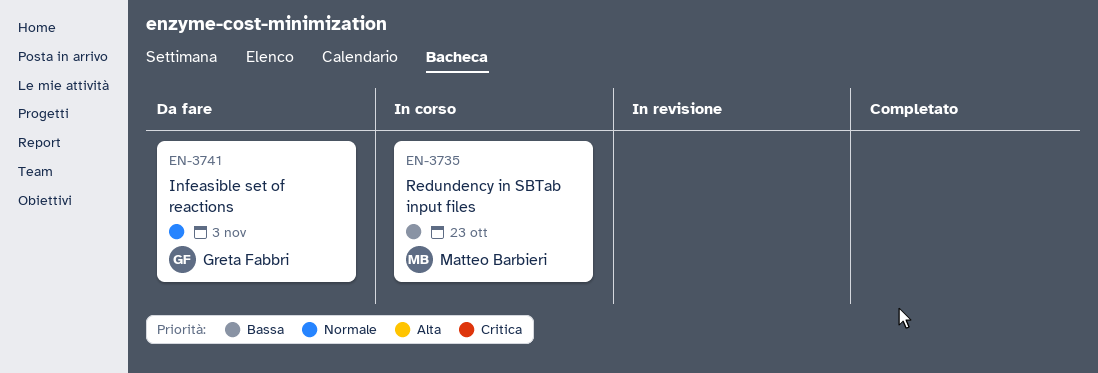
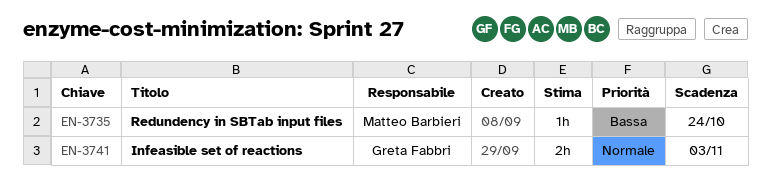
EN-3735, due: Oct 23 -> Oct 24

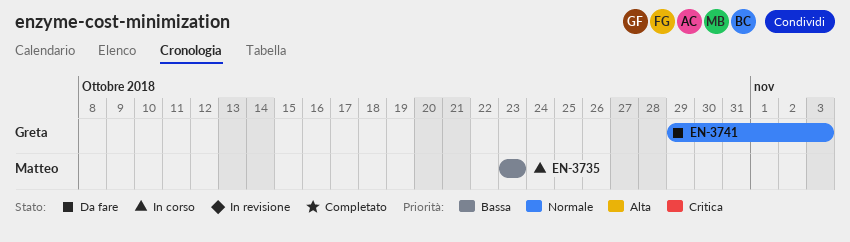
EN-3735, due: Oct 24 -> Oct 23

